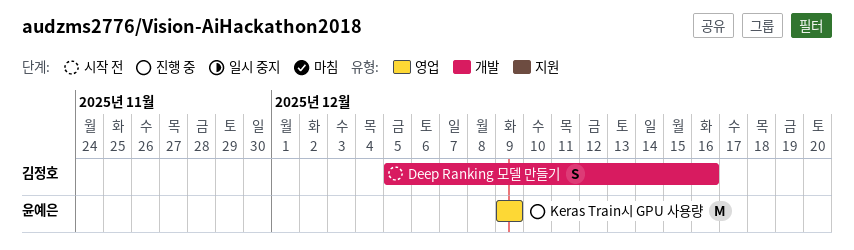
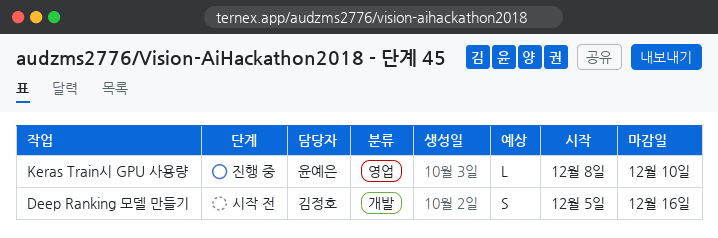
Keras Train시 GPU 사용량, estimate: M -> L
Keras Train시 GPU 사용량, start: Dec 9 -> Dec 8
Keras Train시 GPU 사용량, due: Dec 9 -> Dec 10

